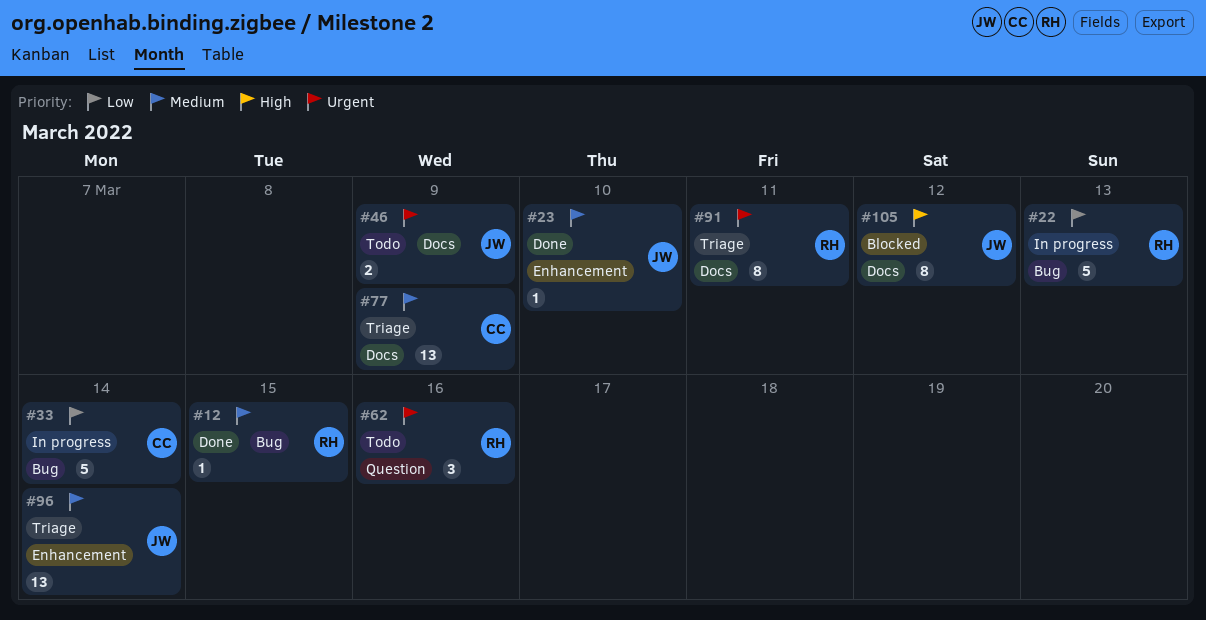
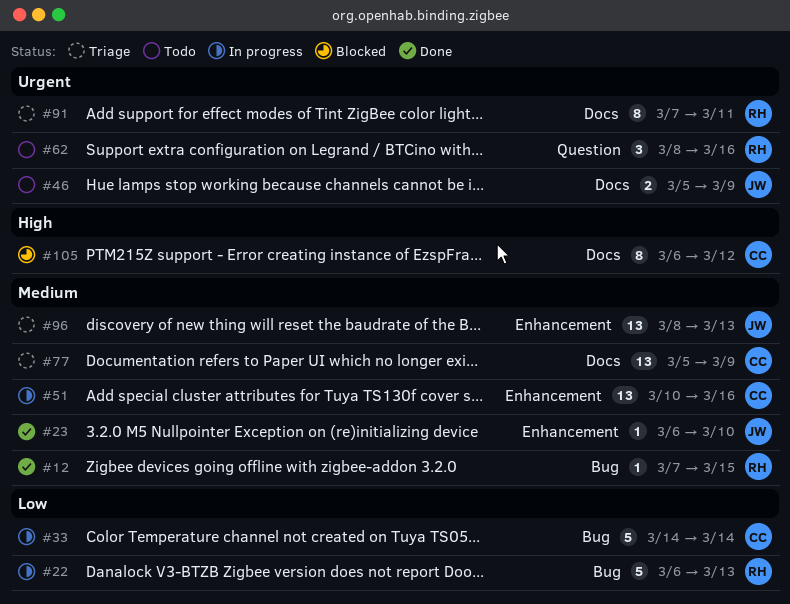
#51: none -> present
#96, due: Mar 14 -> Mar 13
#105, owner: JW -> CC

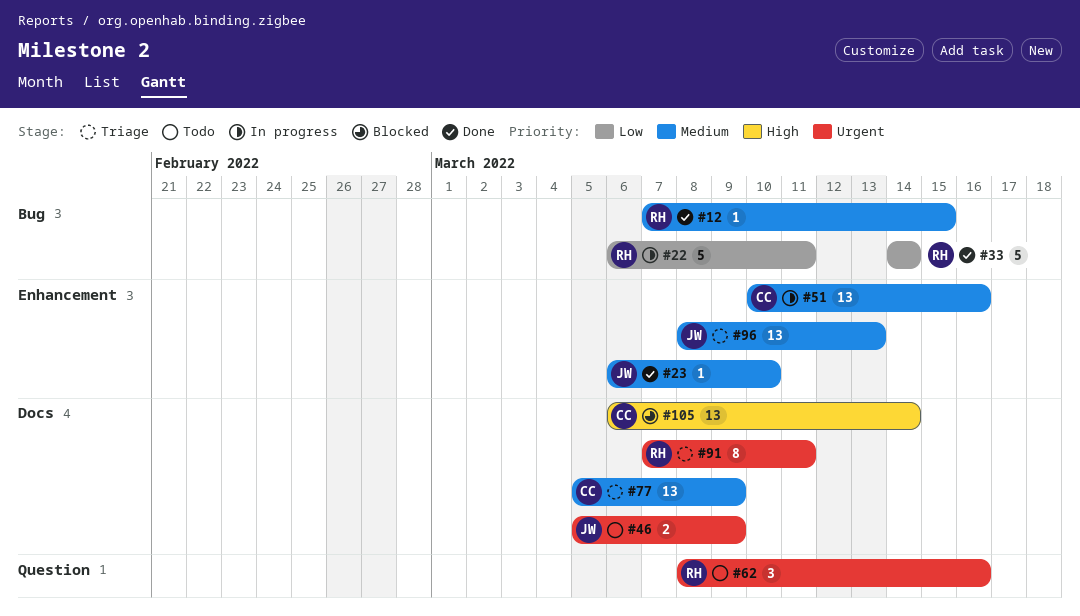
#22, due: Mar 13 -> Mar 11
#33, status: In progress -> Done
#33, owner: CC -> RH
#105, estimate: 8 -> 13
#105, due: Mar 12 -> Mar 14

